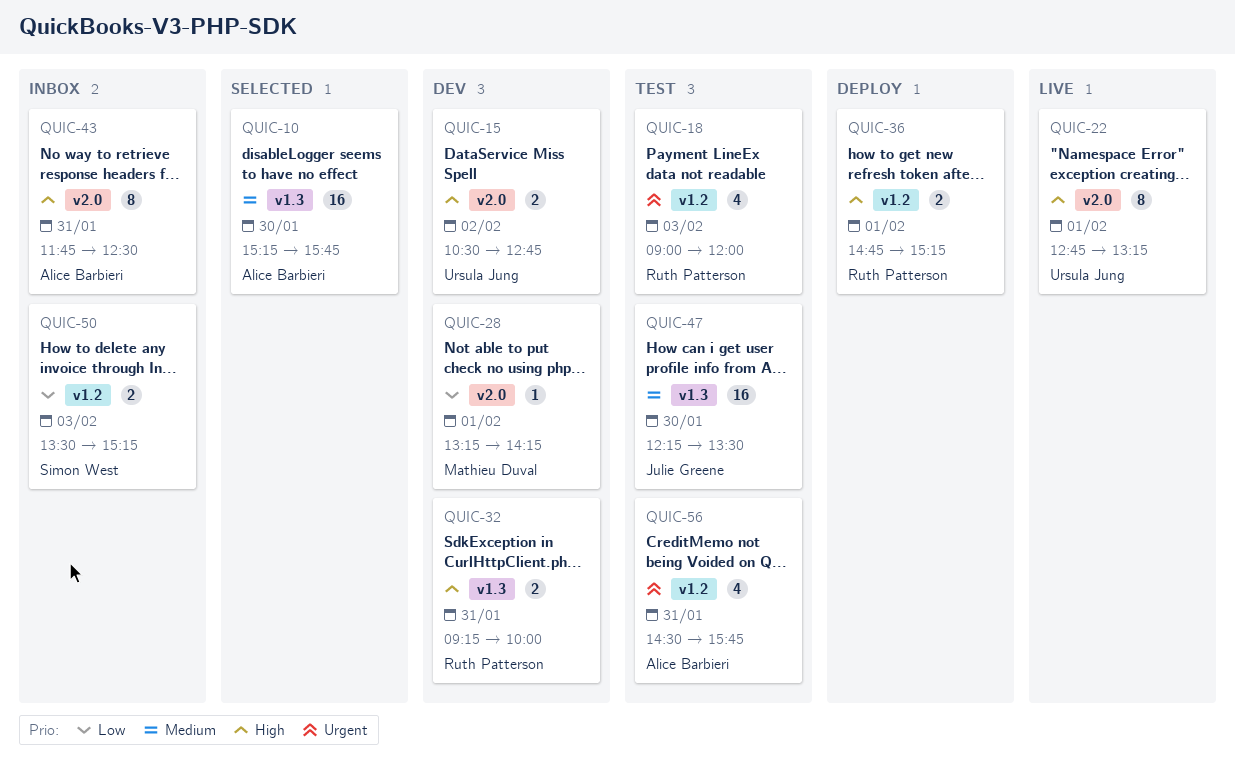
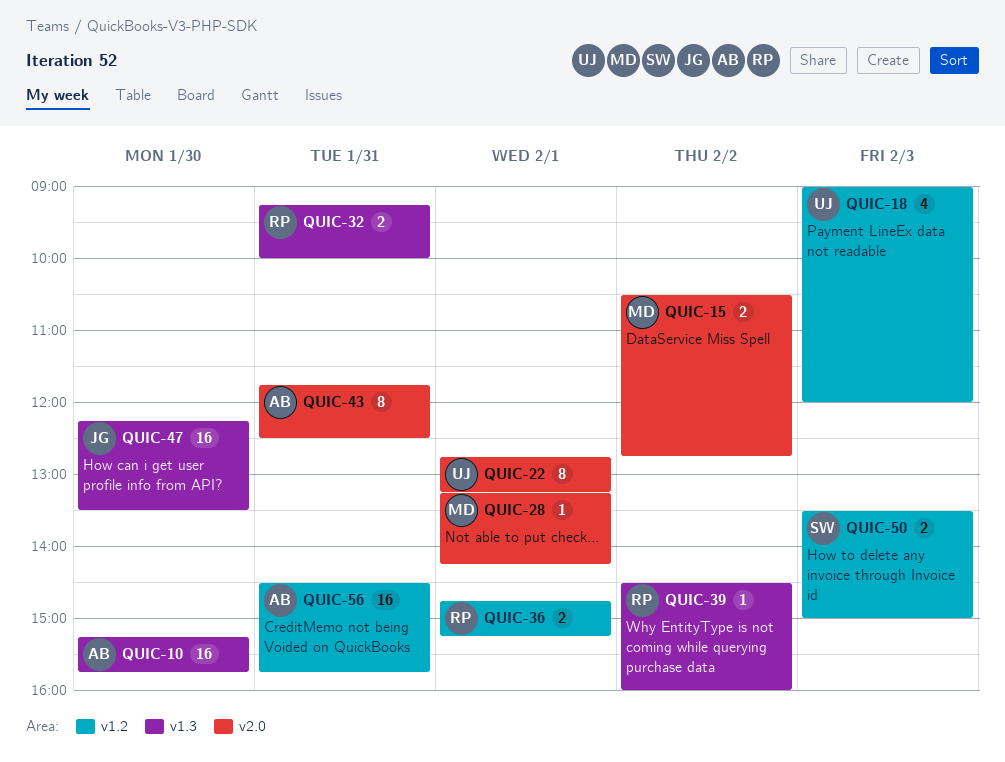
QUIC-15, owner: Ursula Jung -> Mathieu Duval
QUIC-18, owner: Ruth Patterson -> Ursula Jung
QUIC-39: none -> present
QUIC-50, ends: 15:15 -> 15:00
QUIC-56, estimate: 4 -> 16

